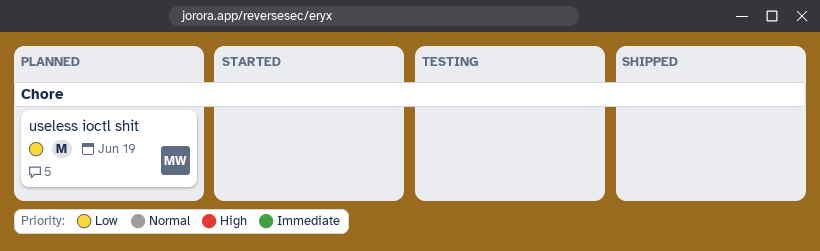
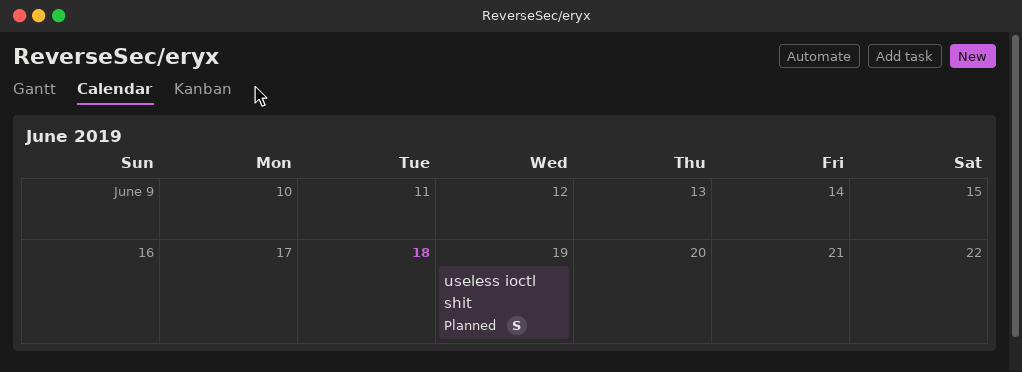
useless ioctl shit, estimate: M -> S

